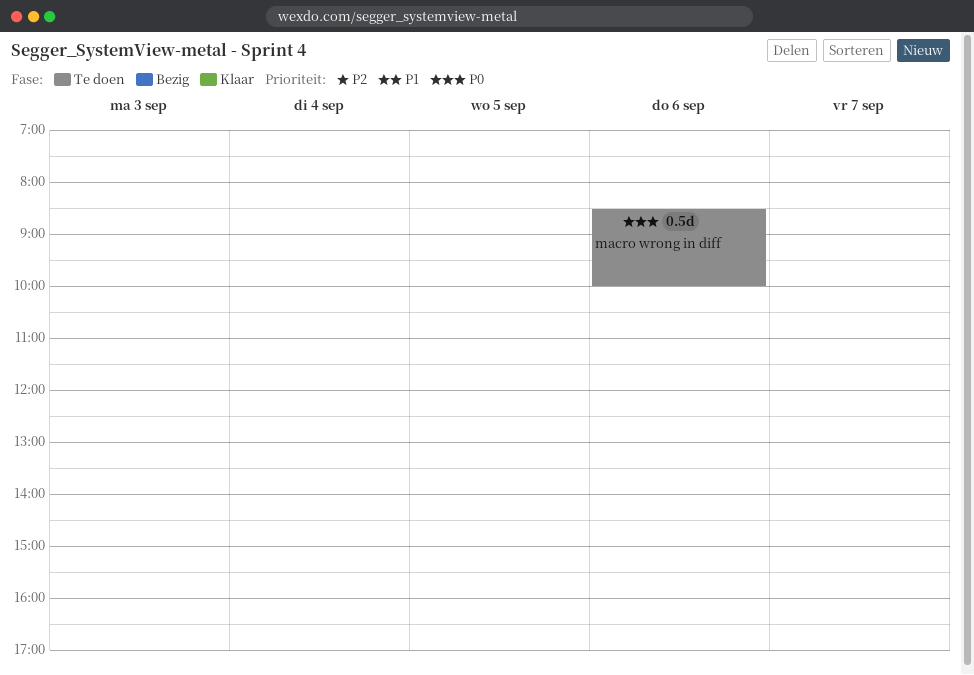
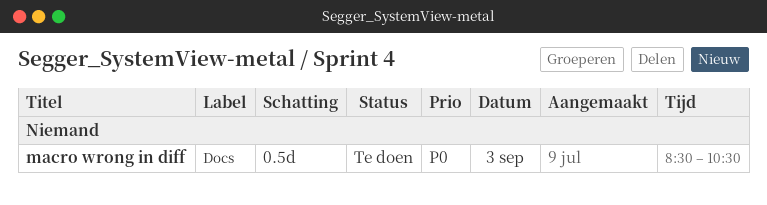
macro wrong in diff, day: Sep 6 -> Sep 3
macro wrong in diff, ends: 10:00 -> 10:30

